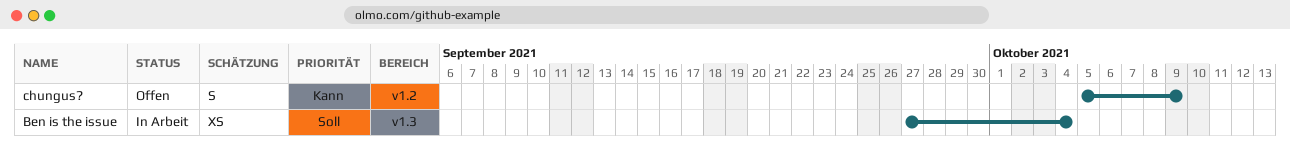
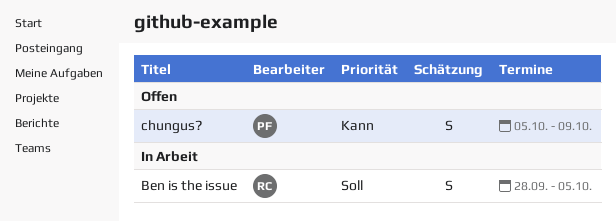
Ben is the issue, estimate: XS -> S
Ben is the issue, start: Sep 27 -> Sep 28
Ben is the issue, due: Oct 4 -> Oct 5

